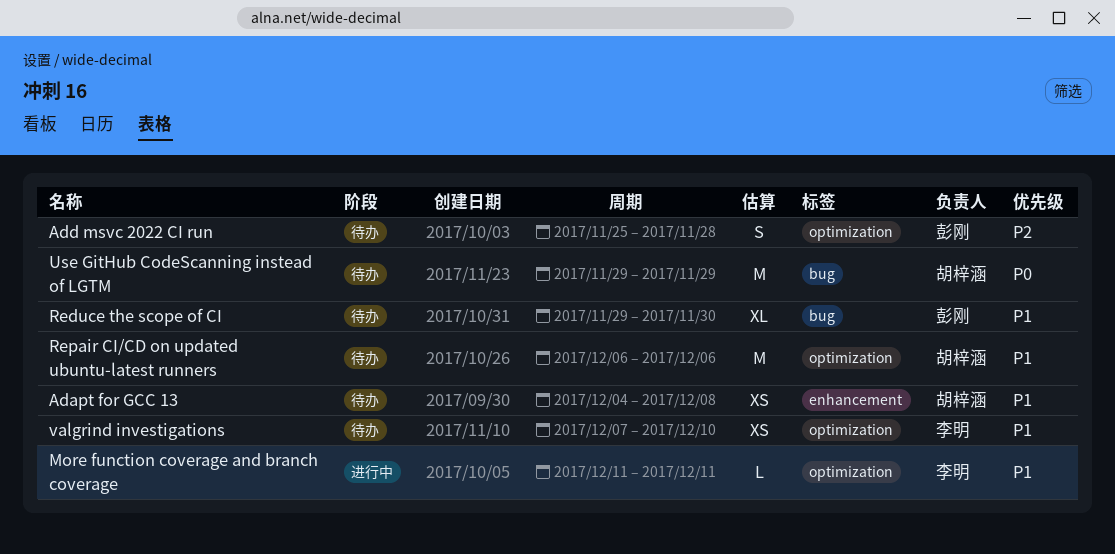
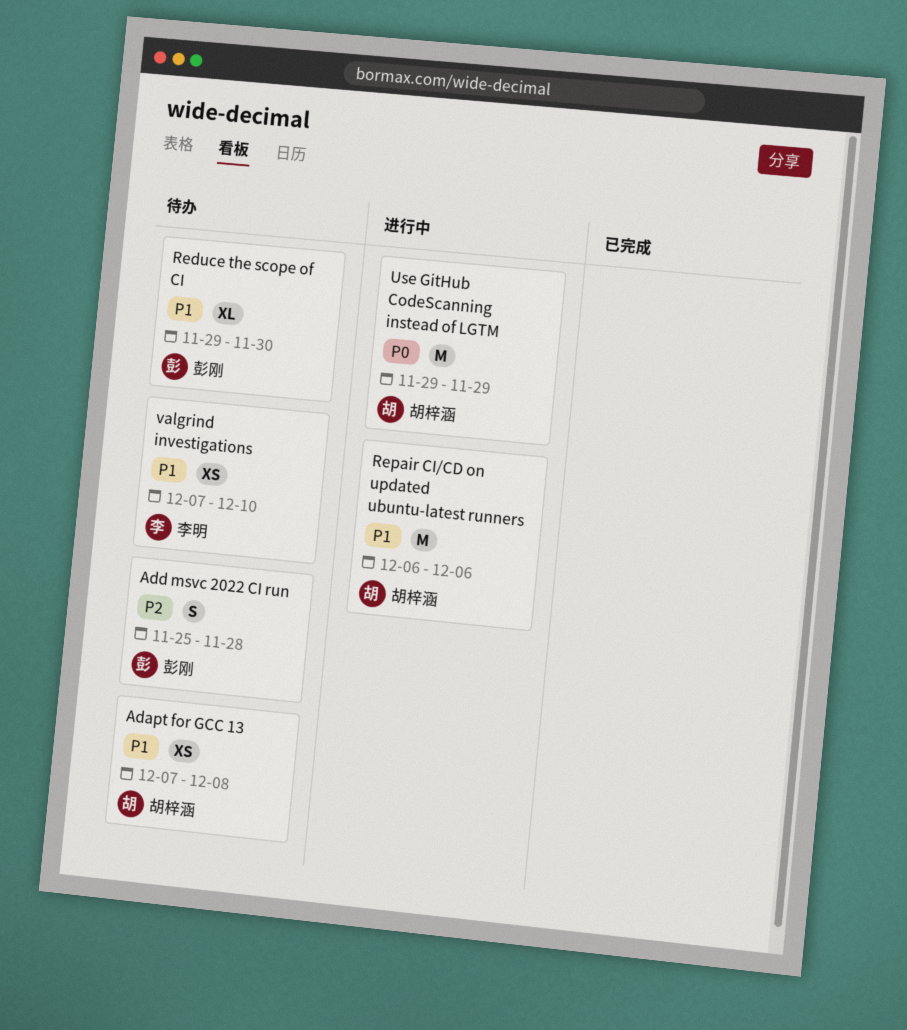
Adapt for GCC 13, start: Dec 4 -> Dec 7
More function coverage and branch coverage: present -> none
Repair CI/CD on updated ubuntu-latest runners, status: 待办 -> 进行中
Use GitHub CodeScanning instead of LGTM, status: 待办 -> 进行中

